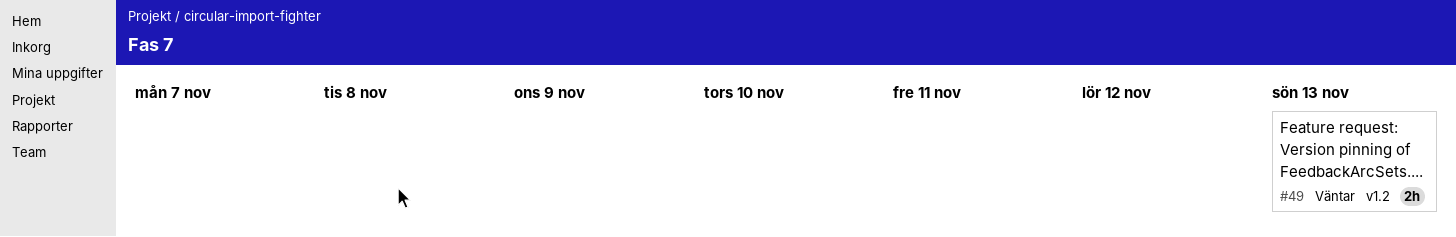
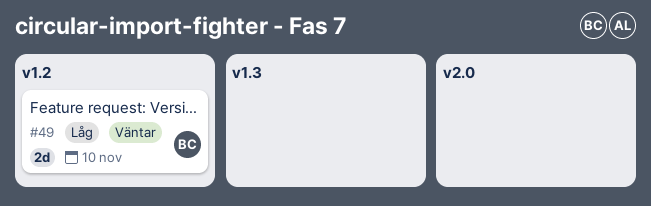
#49, estimate: 2h -> 2d
#49, due: Nov 13 -> Nov 10

